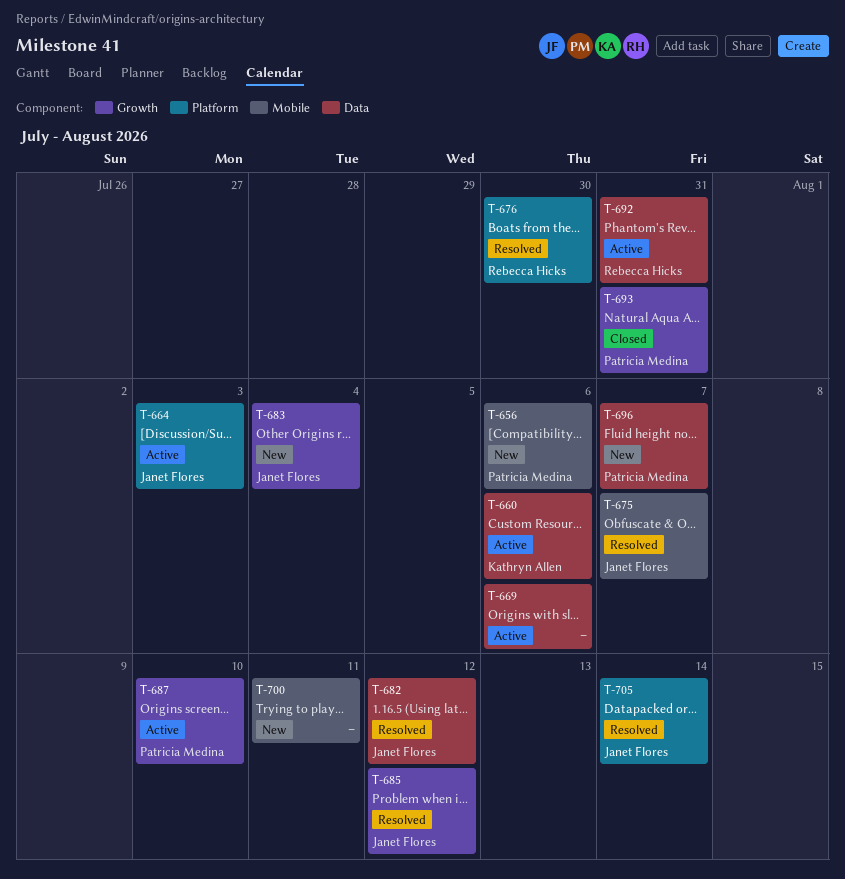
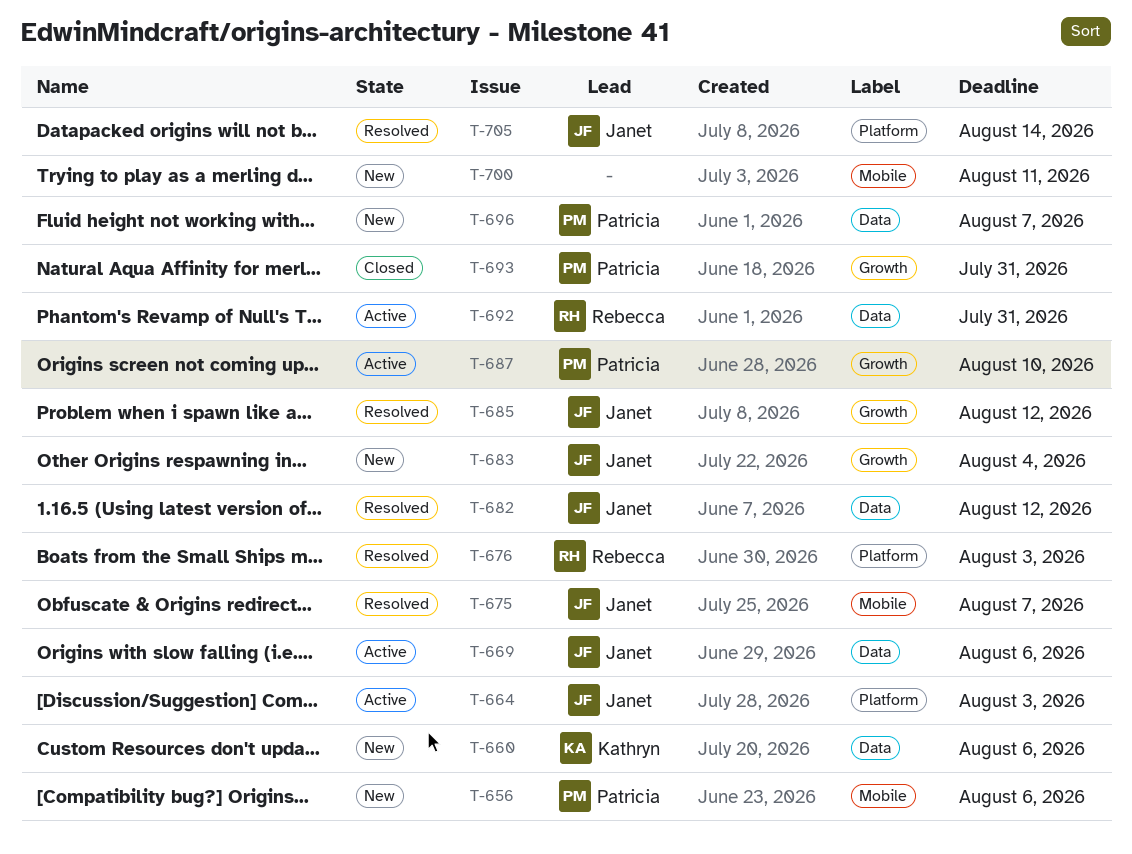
T-660, status: Active -> New
T-669, owner: none -> Janet Flores
T-676, due: Jul 30 -> Aug 3

